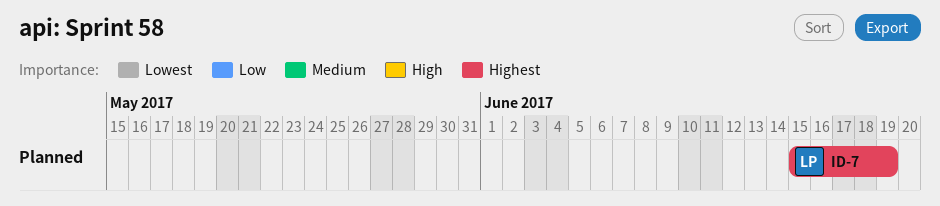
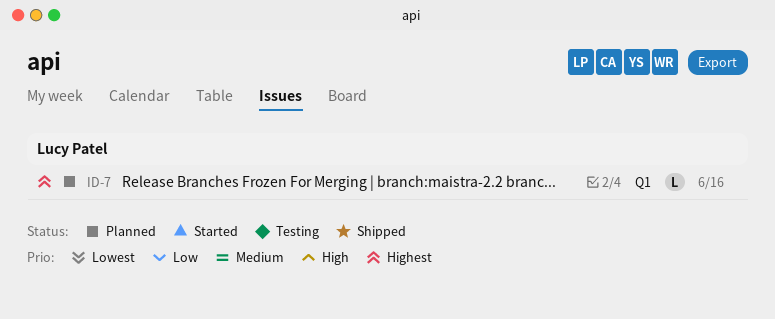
ID-7, due: Jun 19 -> Jun 16

